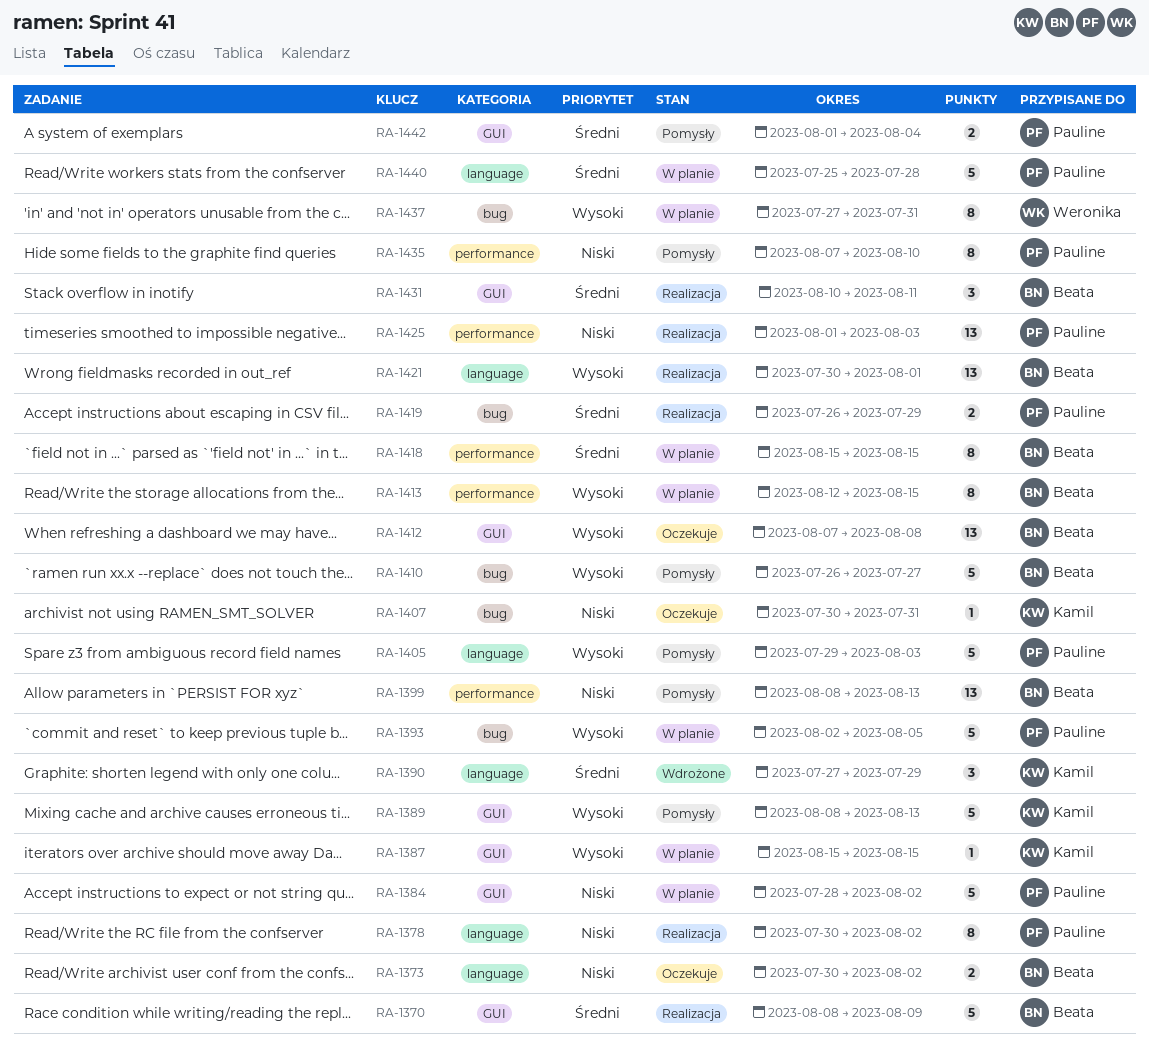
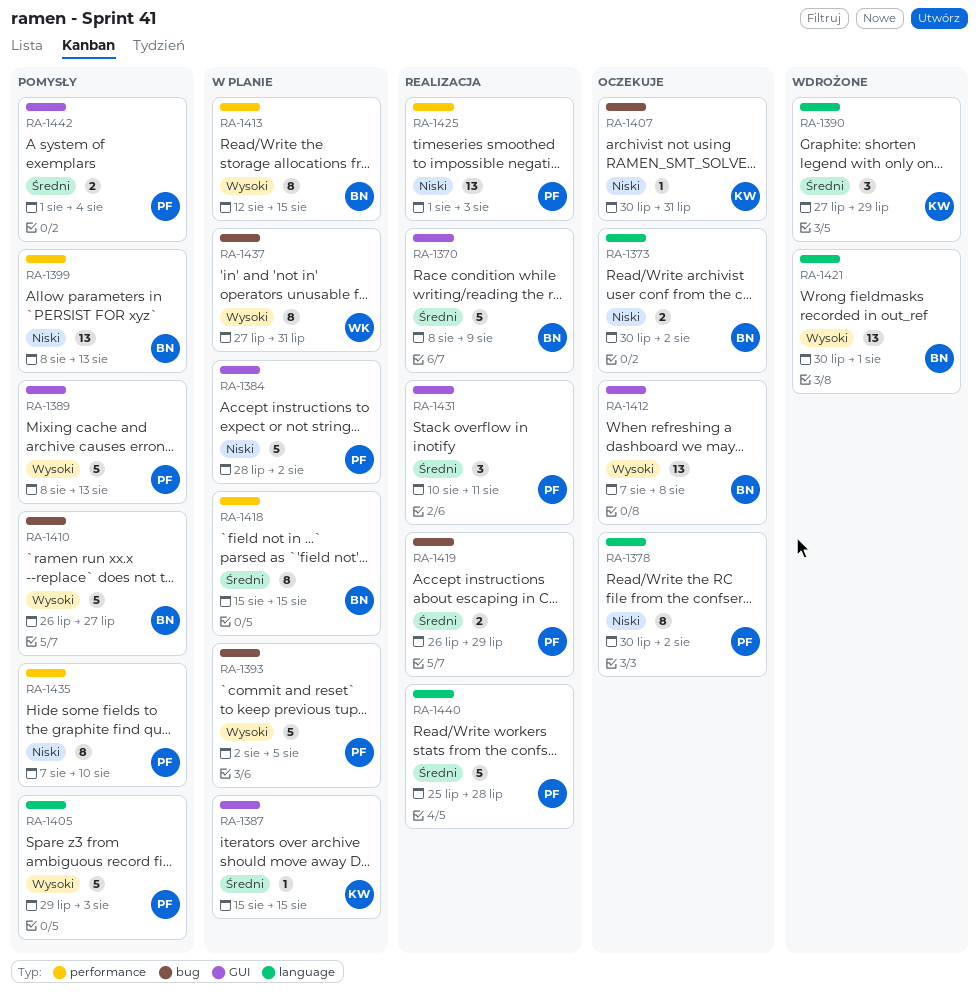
RA-1378, status: Realizacja -> Oczekuje
RA-1387, priority: Wysoki -> Średni
RA-1389, owner: Kamil -> Pauline
RA-1421, status: Realizacja -> Wdrożone
RA-1431, owner: Beata -> Pauline
RA-1440, status: W planie -> Realizacja

